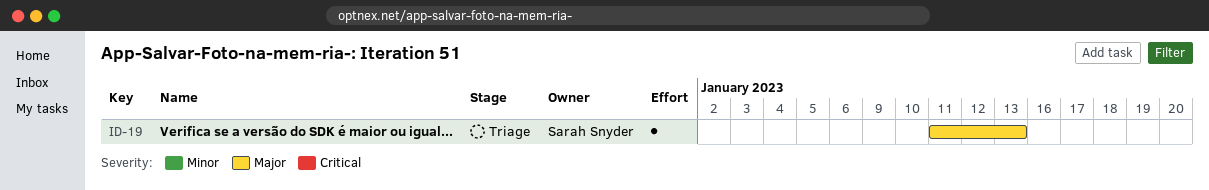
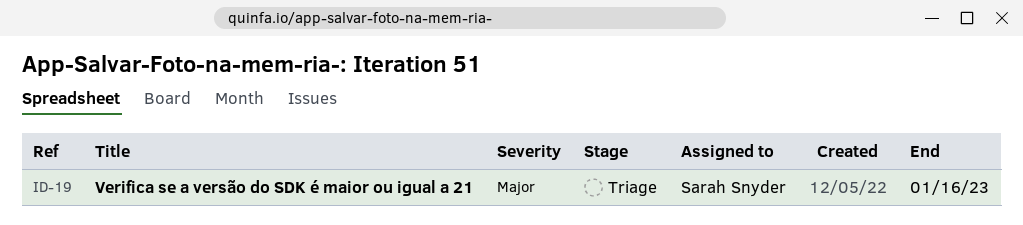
ID-19, due: Jan 13 -> Jan 16

